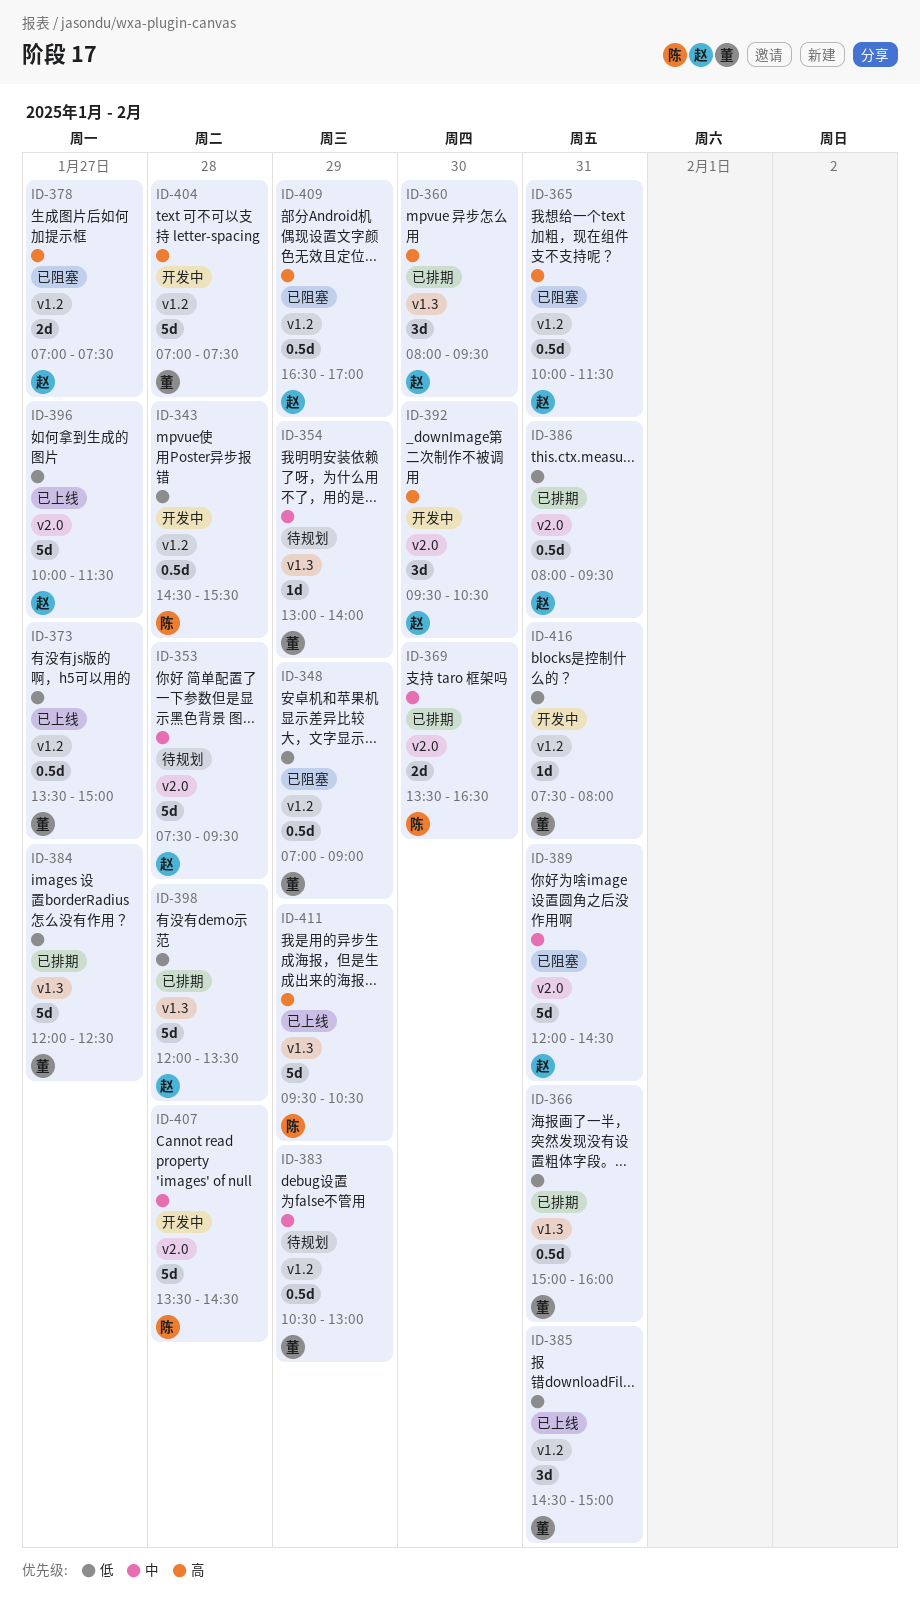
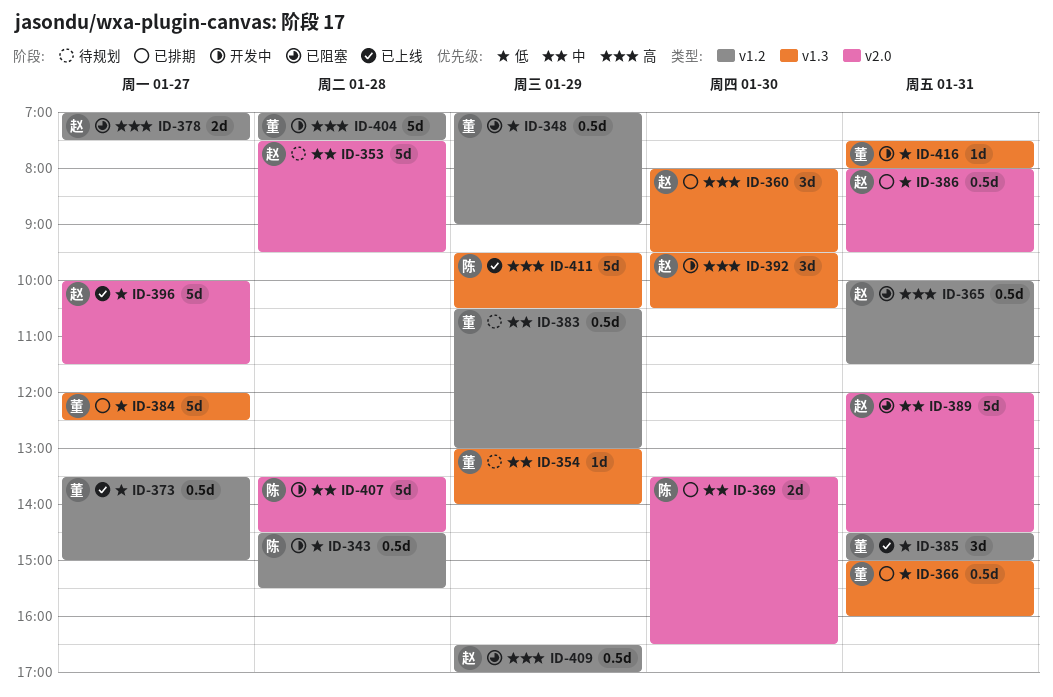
ID-392, label: v2.0 -> v1.3
ID-398: present -> none
ID-416, label: v1.2 -> v1.3

